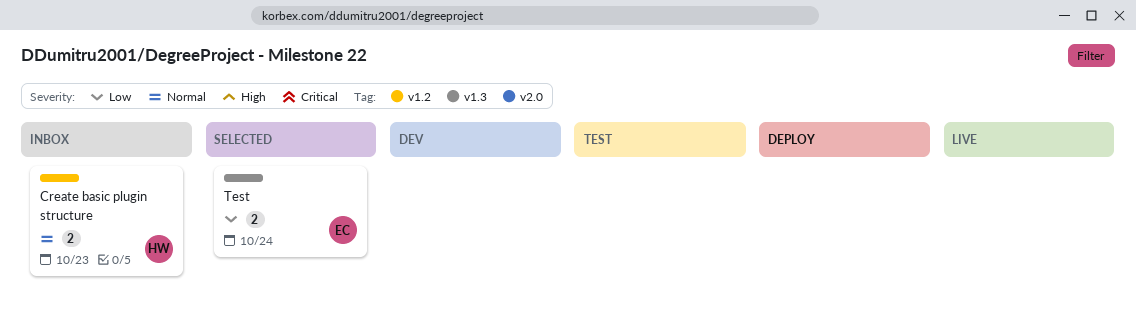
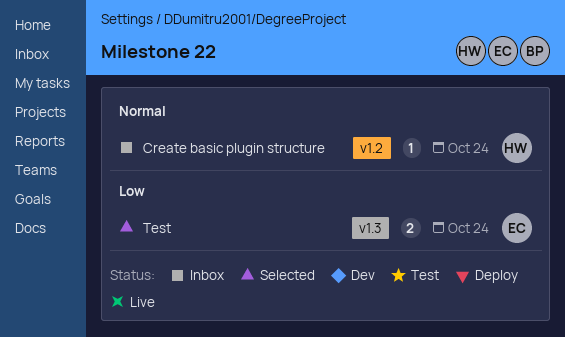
Create basic plugin structure, estimate: 2 -> 1
Create basic plugin structure, due: Oct 23 -> Oct 24

